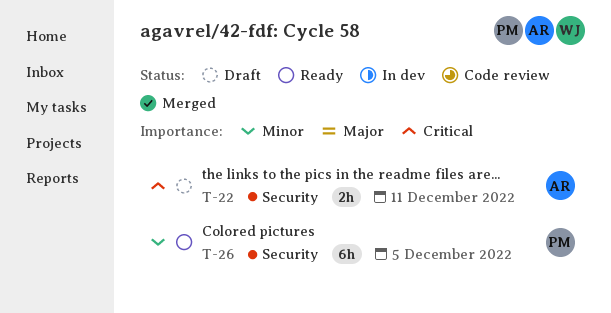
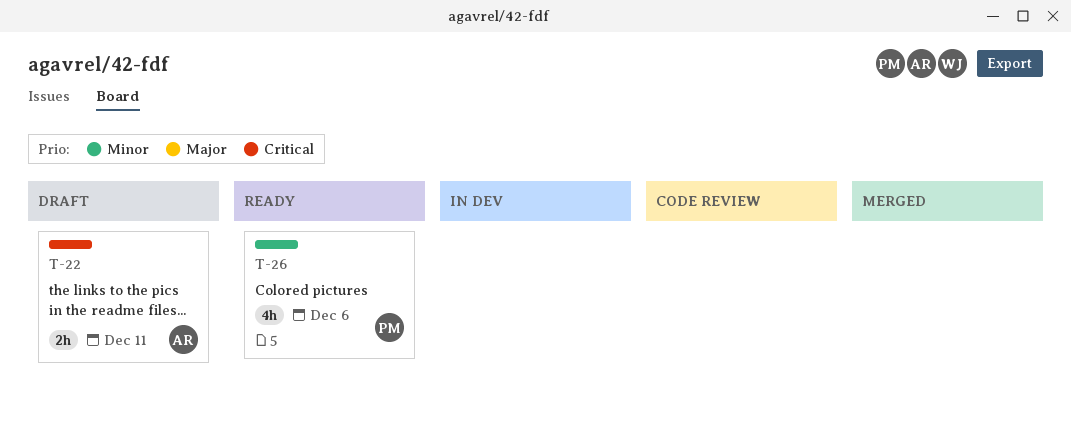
T-26, estimate: 6h -> 4h
T-26, due: Dec 5 -> Dec 6

